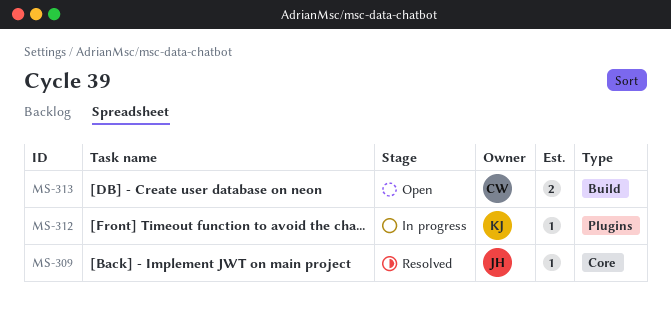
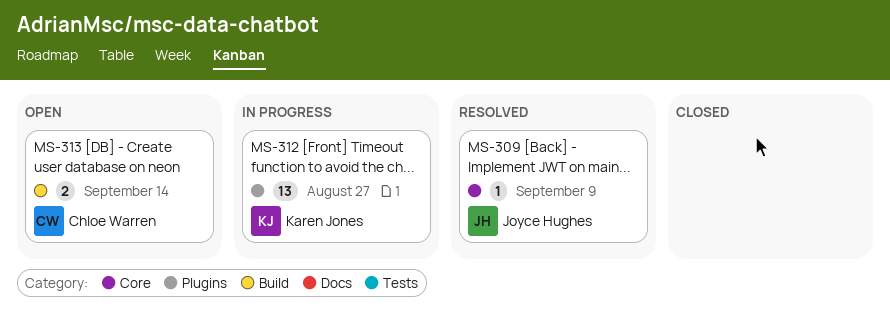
MS-312, estimate: 1 -> 13

